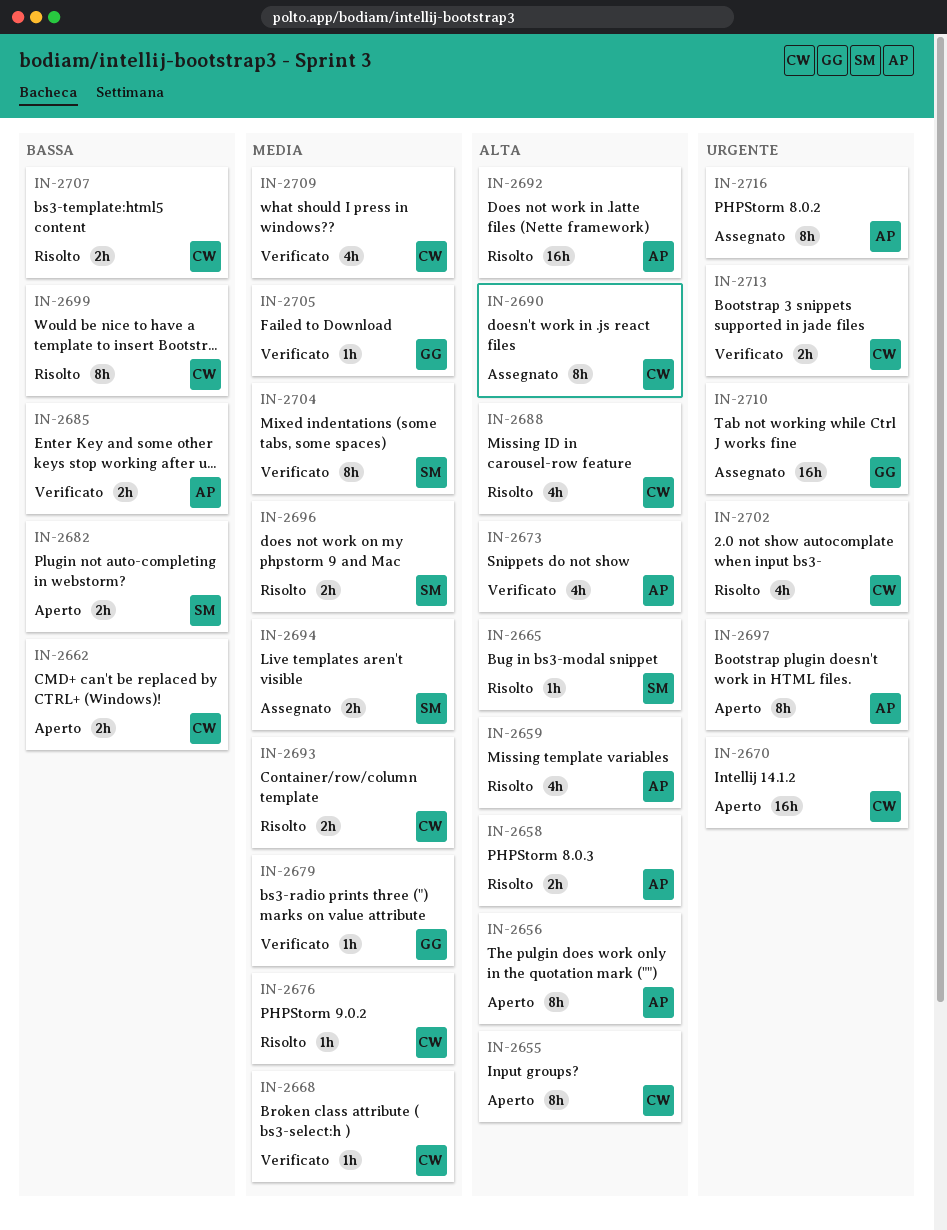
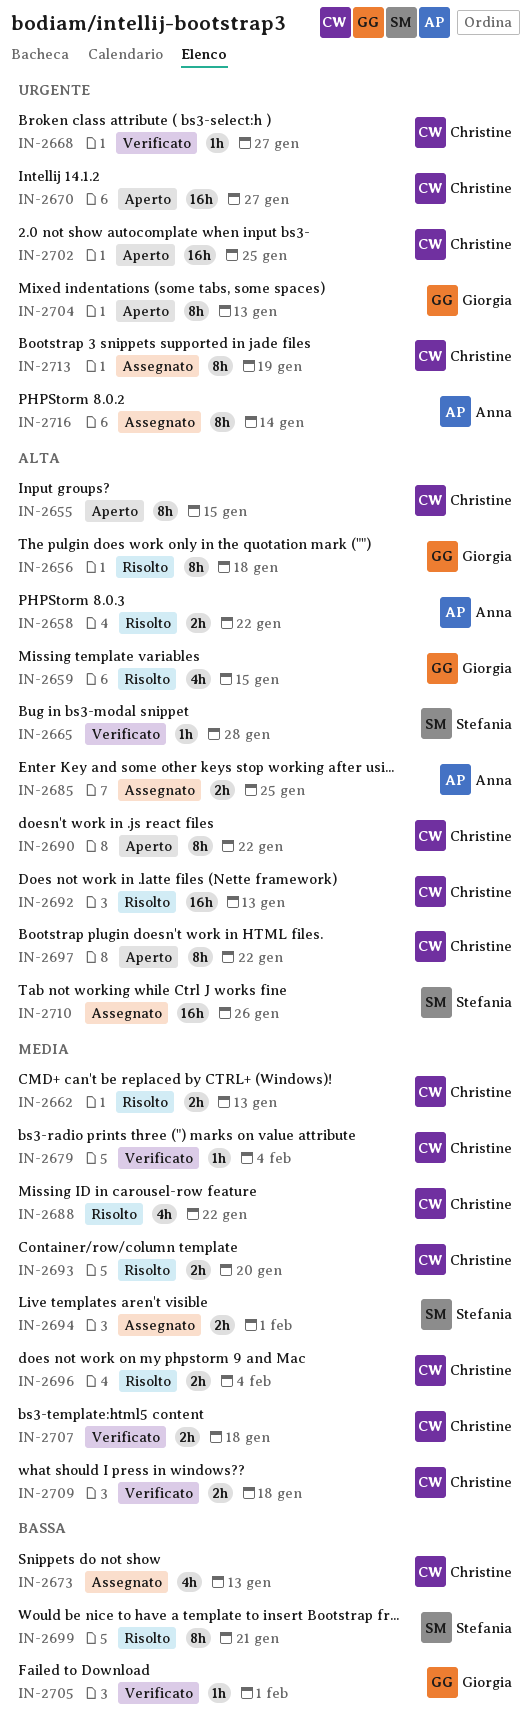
IN-2656, status: Aperto -> Risolto
IN-2656, owner: Anna -> Giorgia
IN-2659, owner: Anna -> Giorgia
IN-2662, status: Aperto -> Risolto
IN-2662, priority: Bassa -> Media
IN-2665, status: Risolto -> Verificato
IN-2668, priority: Media -> Urgente
IN-2673, status: Verificato -> Assegnato
IN-2673, owner: Anna -> Christine
IN-2673, priority: Alta -> Bassa
IN-2676: present -> none
IN-2679, owner: Giorgia -> Christine
IN-2682: present -> none
IN-2685, status: Verificato -> Assegnato
IN-2685, priority: Bassa -> Alta
IN-2688, priority: Alta -> Media
IN-2690, status: Assegnato -> Aperto
IN-2692, owner: Anna -> Christine
IN-2696, owner: Stefania -> Christine
IN-2697, owner: Anna -> Christine
IN-2697, priority: Urgente -> Alta
IN-2699, owner: Christine -> Stefania
IN-2702, status: Risolto -> Aperto
IN-2702, estimate: 4h -> 16h
IN-2704, status: Verificato -> Aperto
IN-2704, owner: Stefania -> Giorgia
IN-2704, priority: Media -> Urgente
IN-2705, priority: Media -> Bassa
IN-2707, status: Risolto -> Verificato
IN-2707, priority: Bassa -> Media
IN-2709, estimate: 4h -> 2h
IN-2710, owner: Giorgia -> Stefania
IN-2710, priority: Urgente -> Alta
IN-2713, status: Verificato -> Assegnato
IN-2713, estimate: 2h -> 8h

